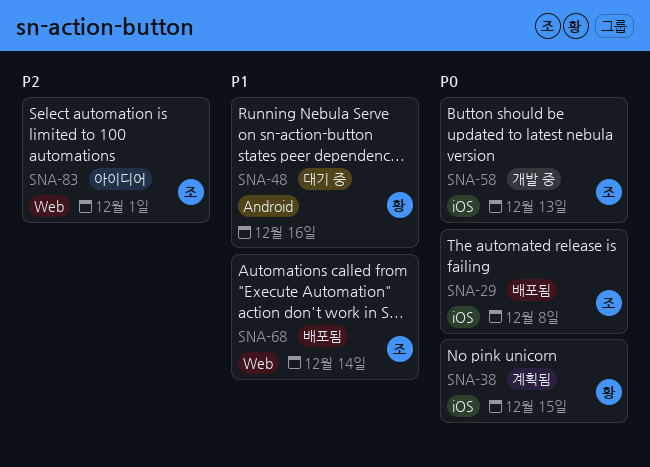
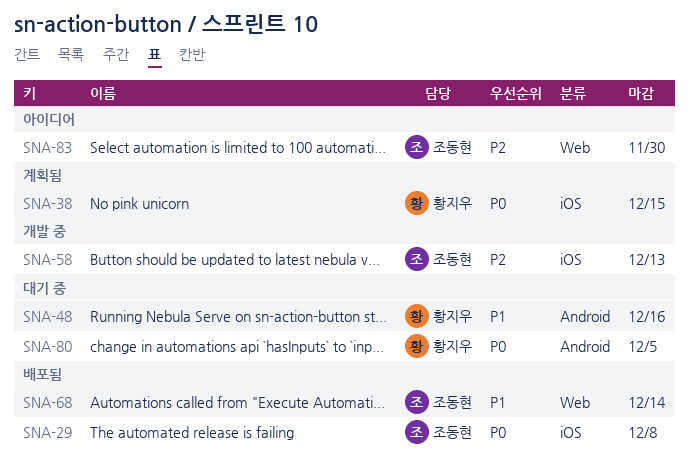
SNA-58, priority: P0 -> P2
SNA-80: none -> present
SNA-83, due: Dec 1 -> Nov 30

